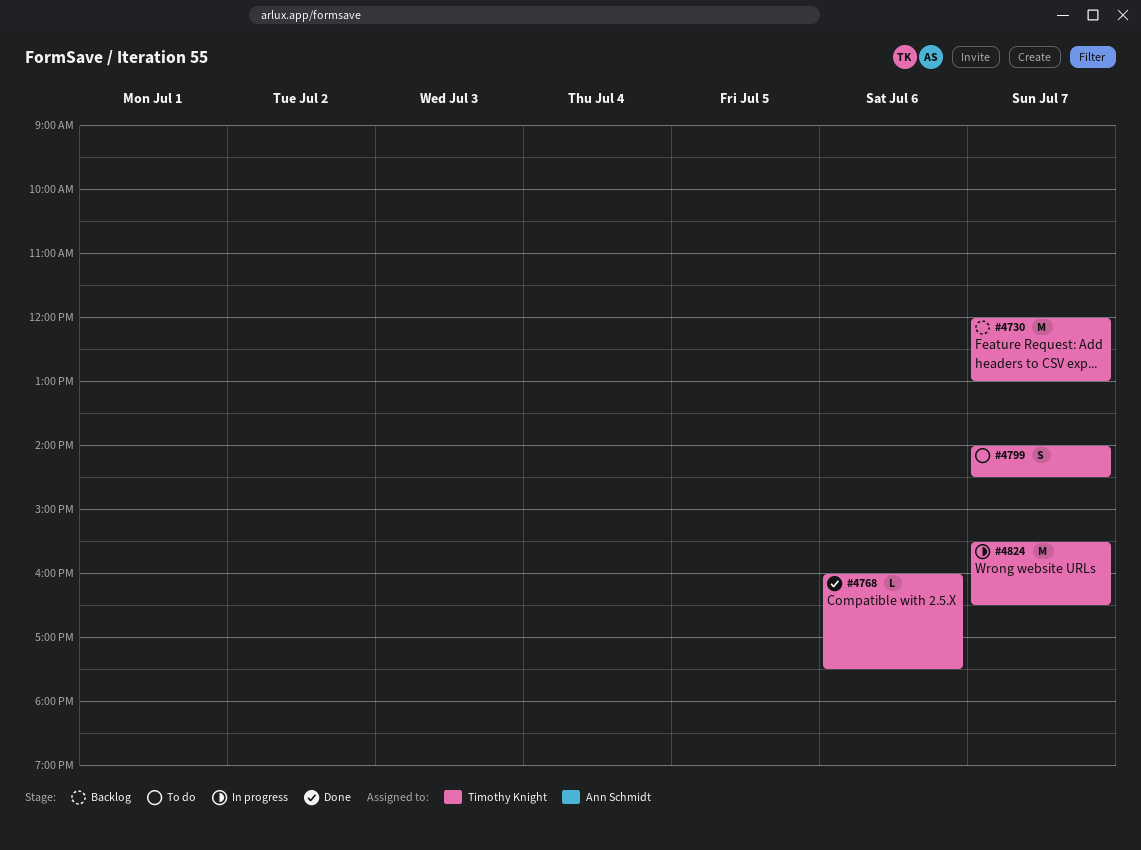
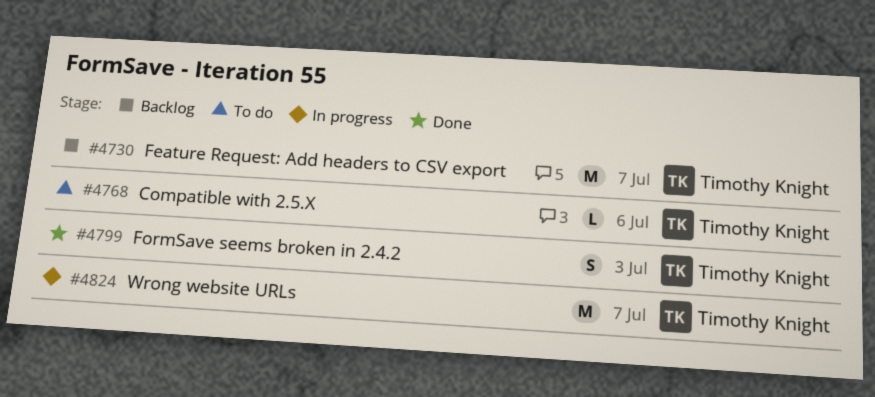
#4768, status: Done -> To do
#4799, status: To do -> Done
#4799, day: Jul 7 -> Jul 3

